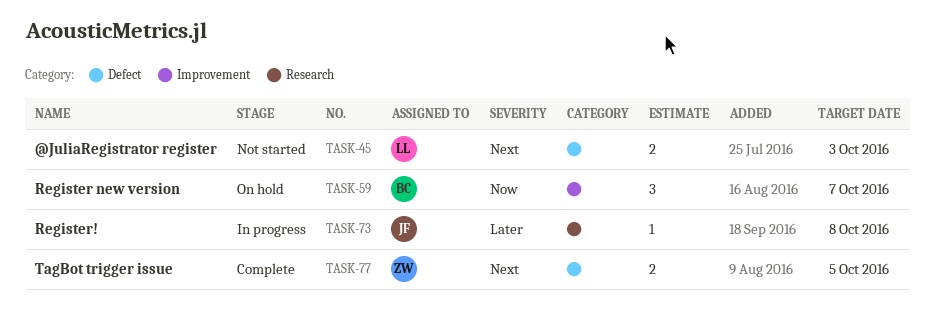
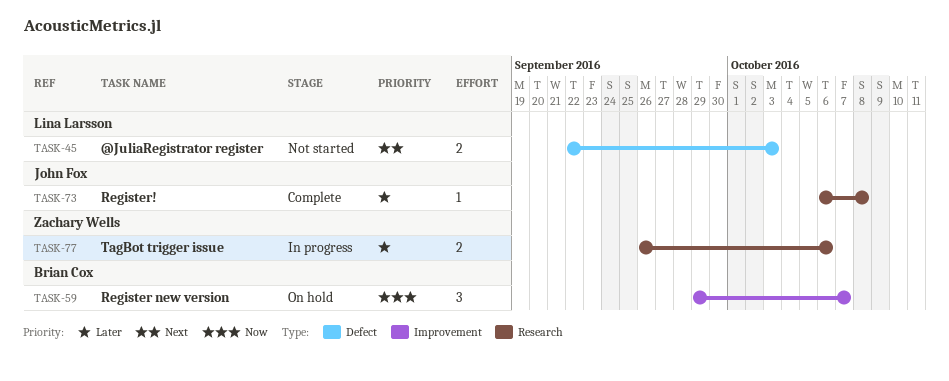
TASK-73, status: In progress -> Complete
TASK-77, status: Complete -> In progress
TASK-77, priority: Next -> Later
TASK-77, label: Defect -> Research
TASK-77, due: Oct 5 -> Oct 6

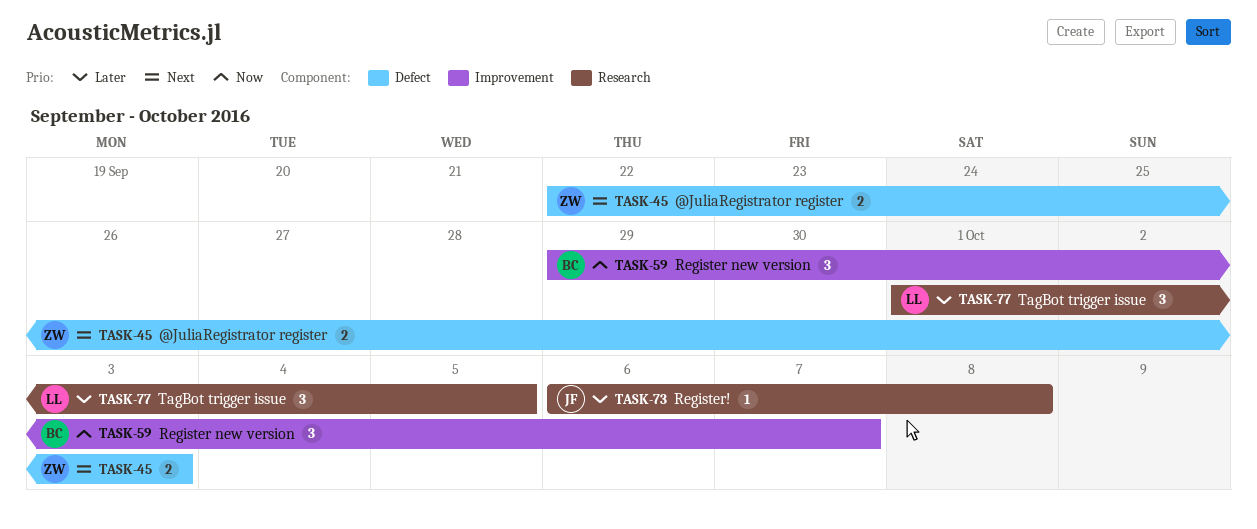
TASK-45, owner: Lina Larsson -> Zachary Wells
TASK-77, owner: Zachary Wells -> Lina Larsson
TASK-77, estimate: 2 -> 3
TASK-77, start: Sep 26 -> Oct 1
TASK-77, due: Oct 6 -> Oct 5

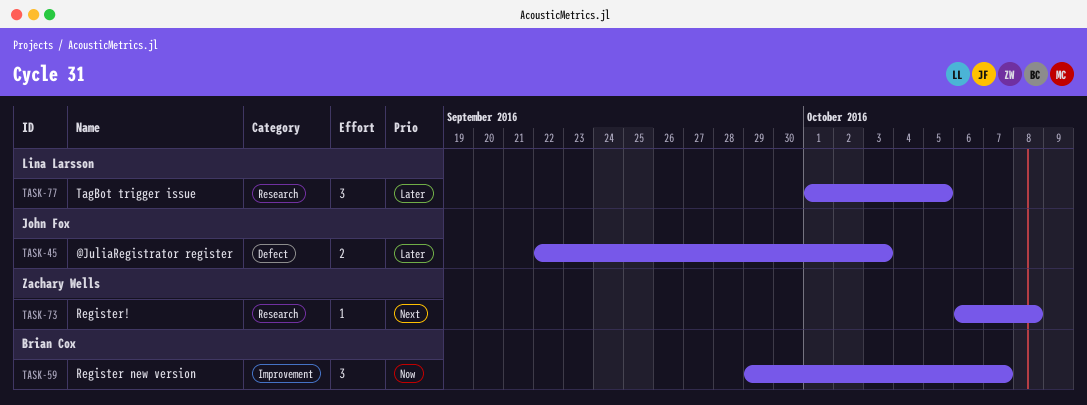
TASK-45, owner: Zachary Wells -> John Fox
TASK-45, priority: Next -> Later
TASK-73, owner: John Fox -> Zachary Wells
TASK-73, priority: Later -> Next

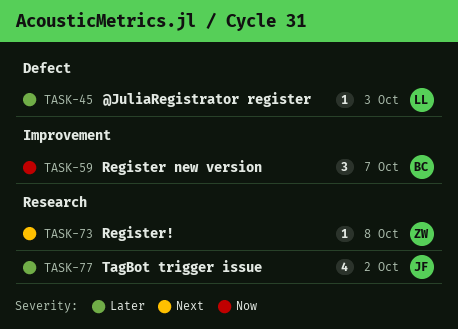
TASK-45, owner: John Fox -> Lina Larsson
TASK-45, estimate: 2 -> 1
TASK-77, owner: Lina Larsson -> John Fox
TASK-77, estimate: 3 -> 4
TASK-77, due: Oct 5 -> Oct 2

